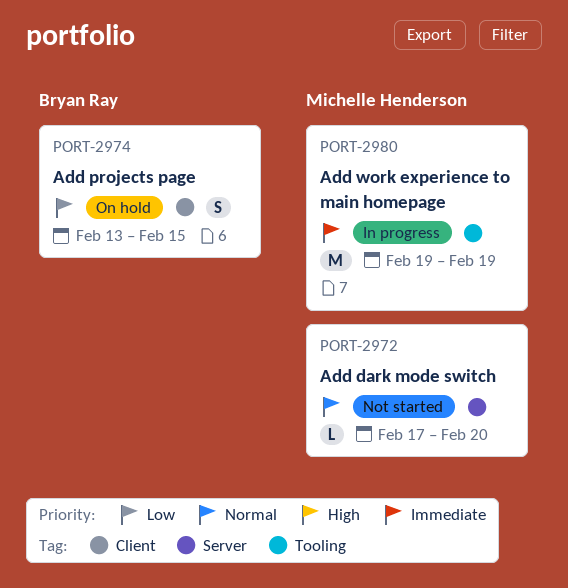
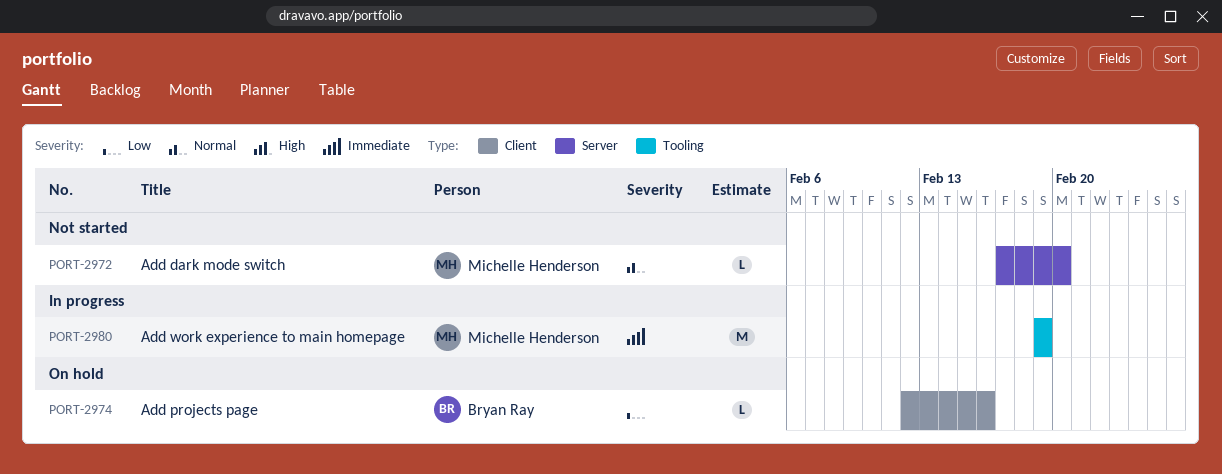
PORT-2974, estimate: S -> L
PORT-2974, start: Feb 13 -> Feb 12
PORT-2974, due: Feb 15 -> Feb 16

